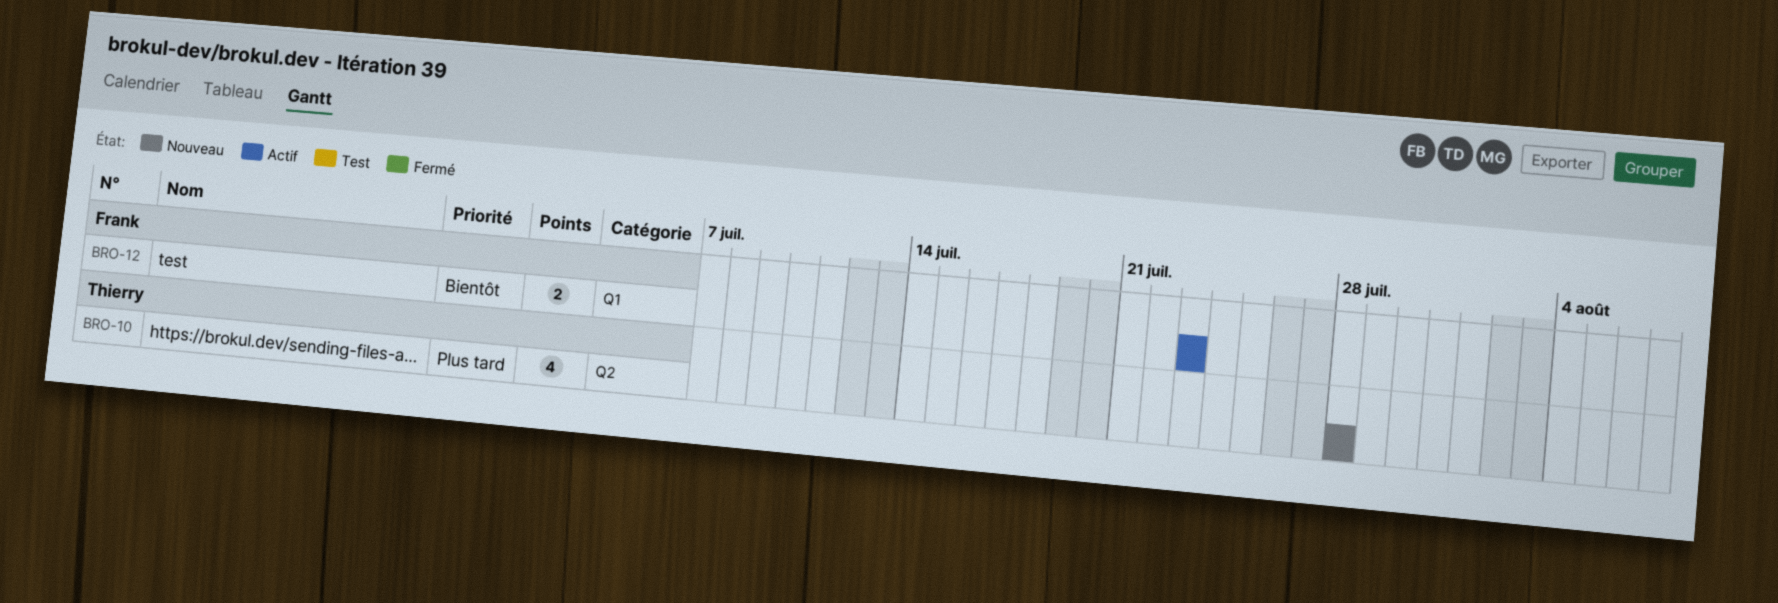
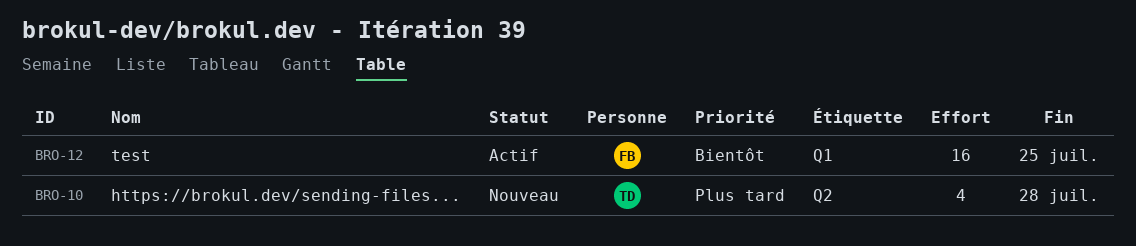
BRO-12, estimate: 2 -> 16
BRO-12, due: Jul 23 -> Jul 25

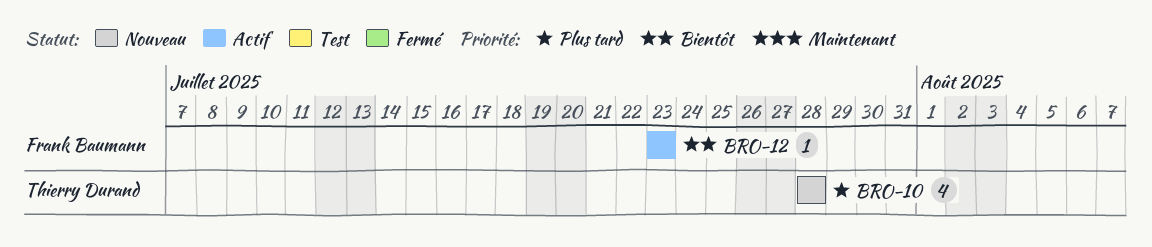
BRO-12, estimate: 16 -> 1
BRO-12, due: Jul 25 -> Jul 23

